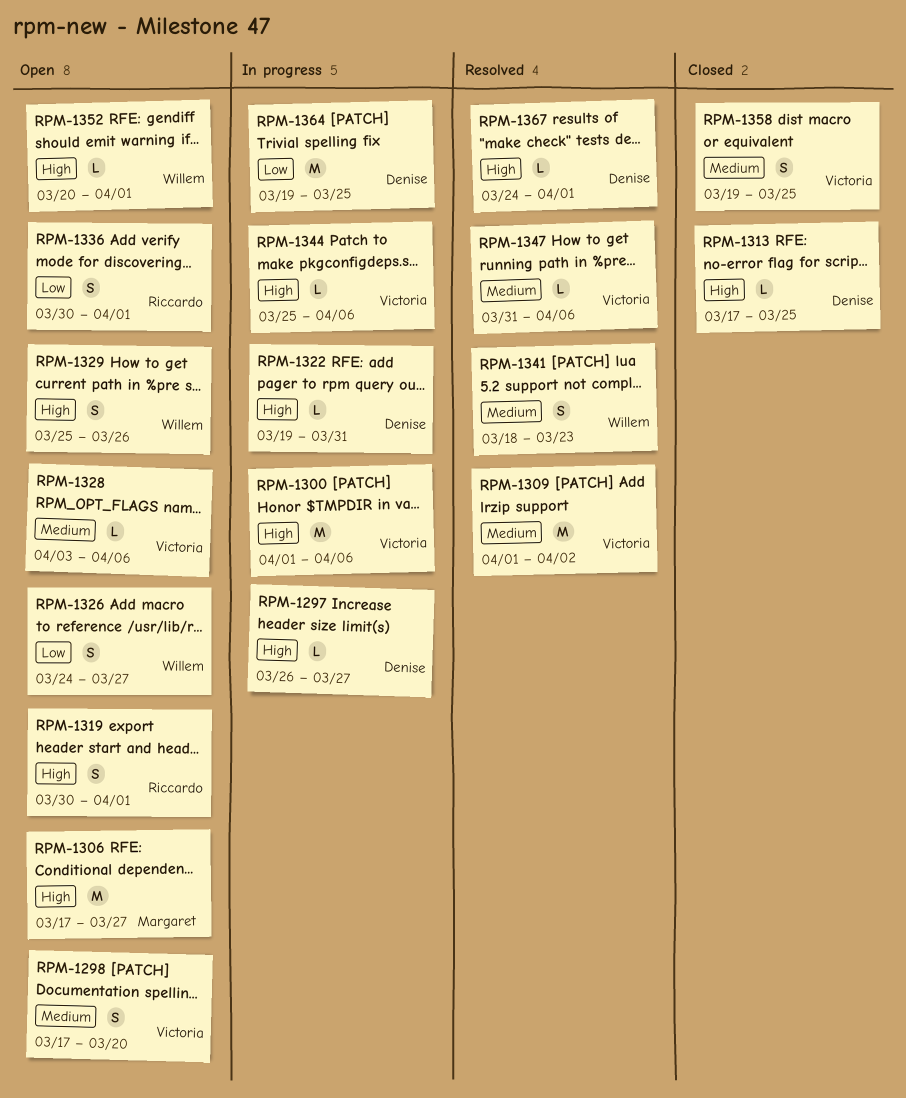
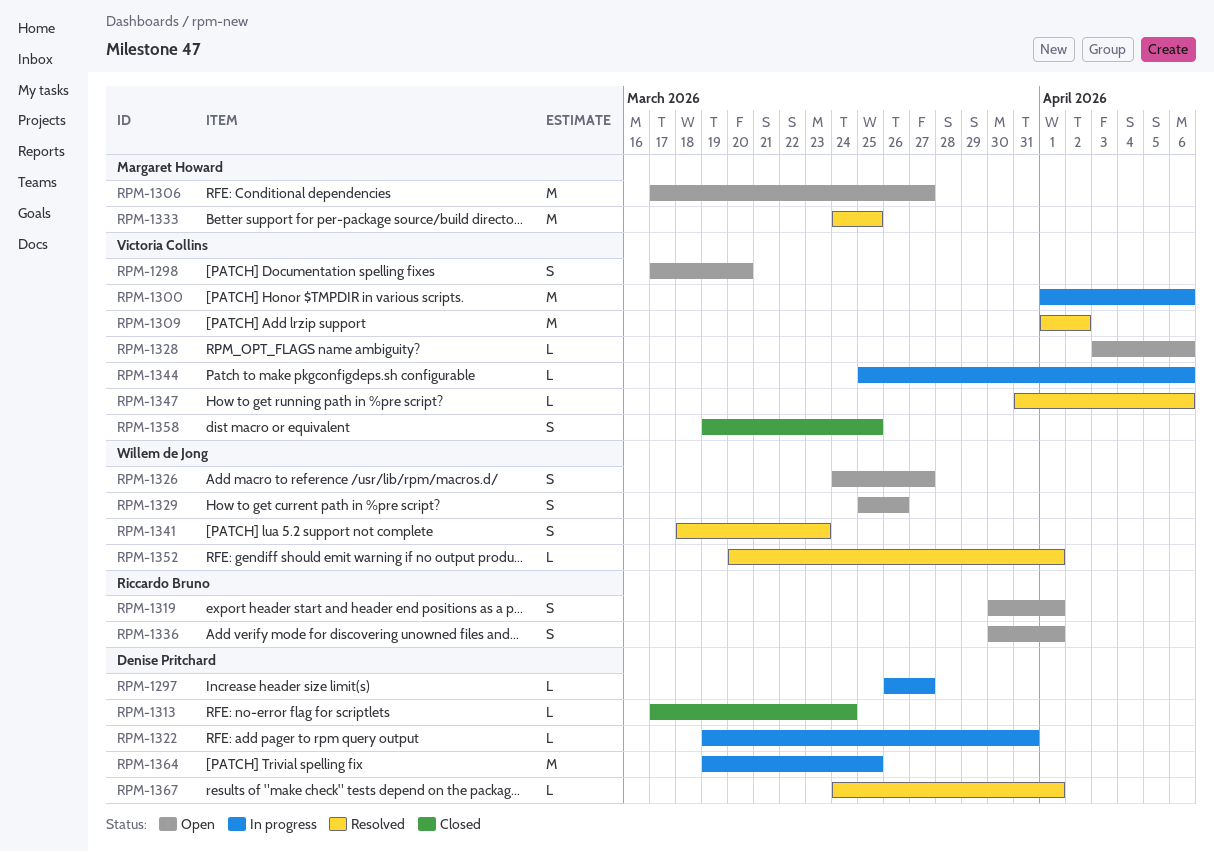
RPM-1313, due: Mar 25 -> Mar 24
RPM-1333: none -> present
RPM-1352, status: Open -> Resolved

